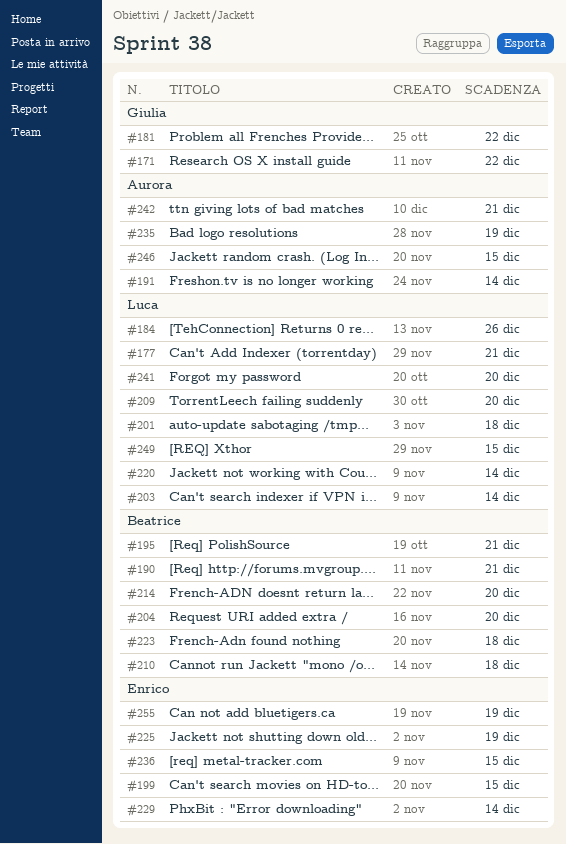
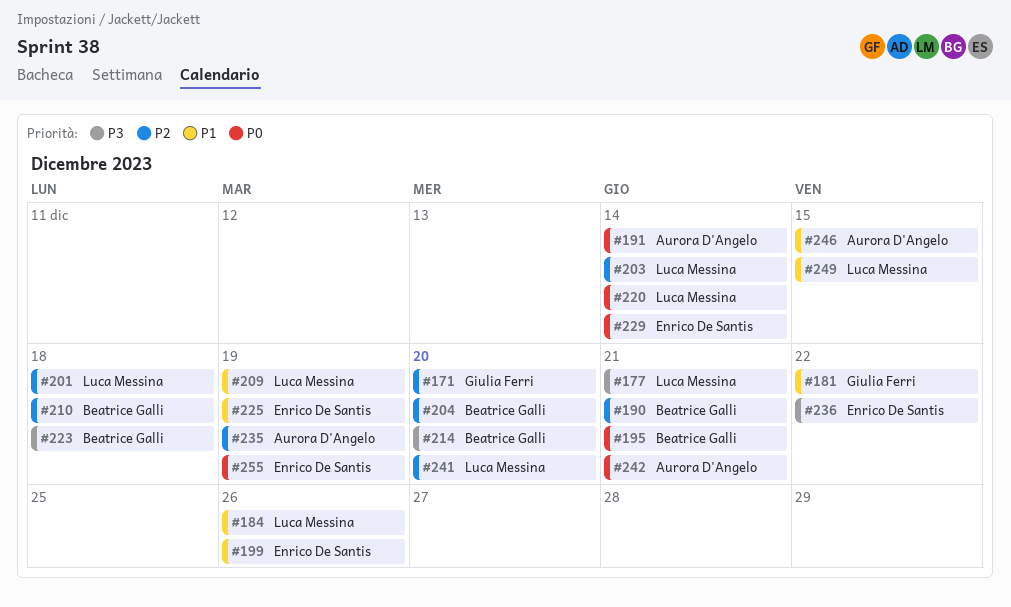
#171, due: Dec 22 -> Dec 20
#199, due: Dec 15 -> Dec 26
#209, due: Dec 20 -> Dec 19
#236, due: Dec 15 -> Dec 22

